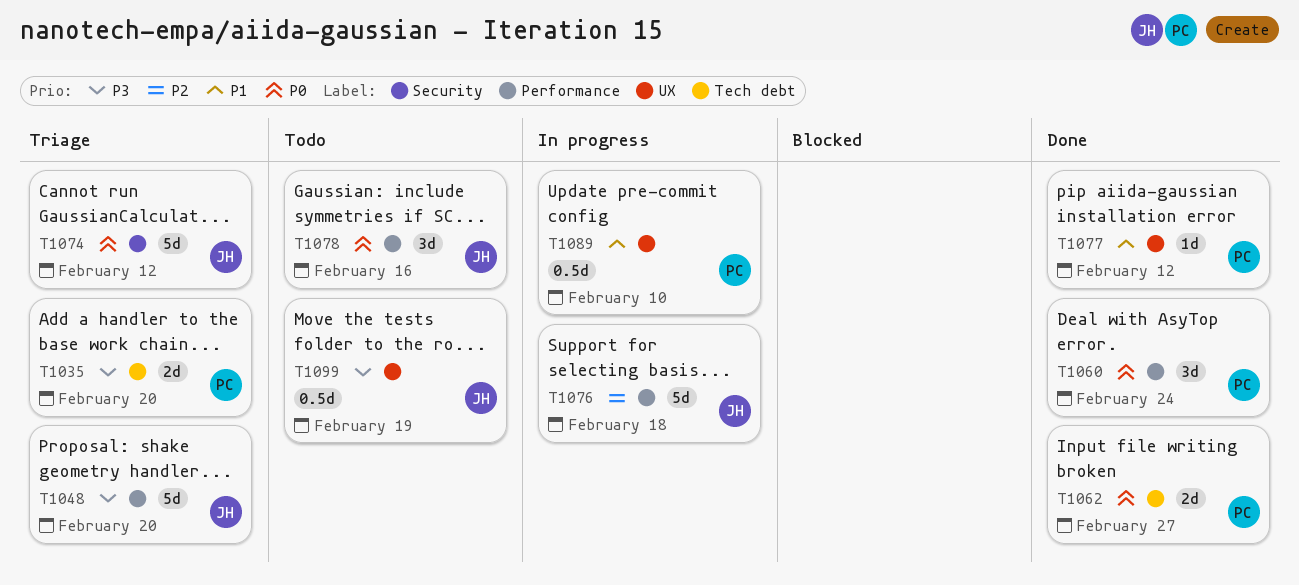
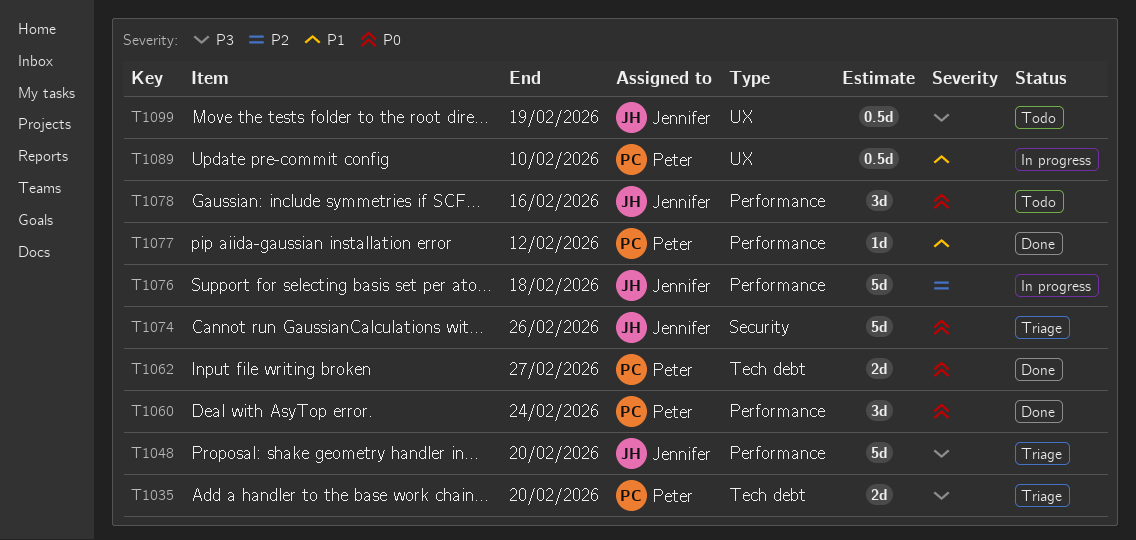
T1074, due: Feb 12 -> Feb 26
T1077, label: UX -> Performance

